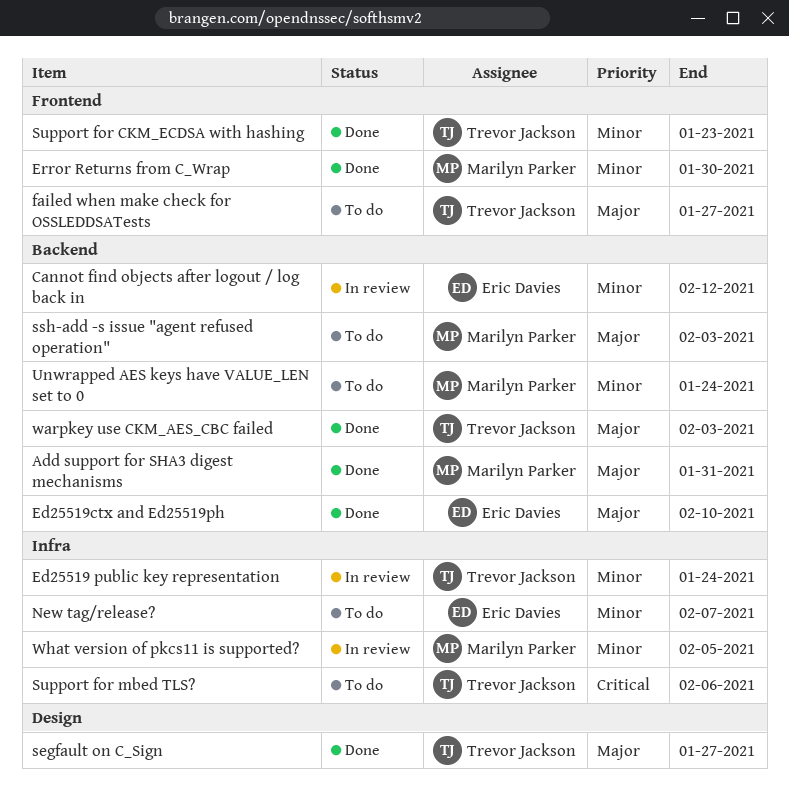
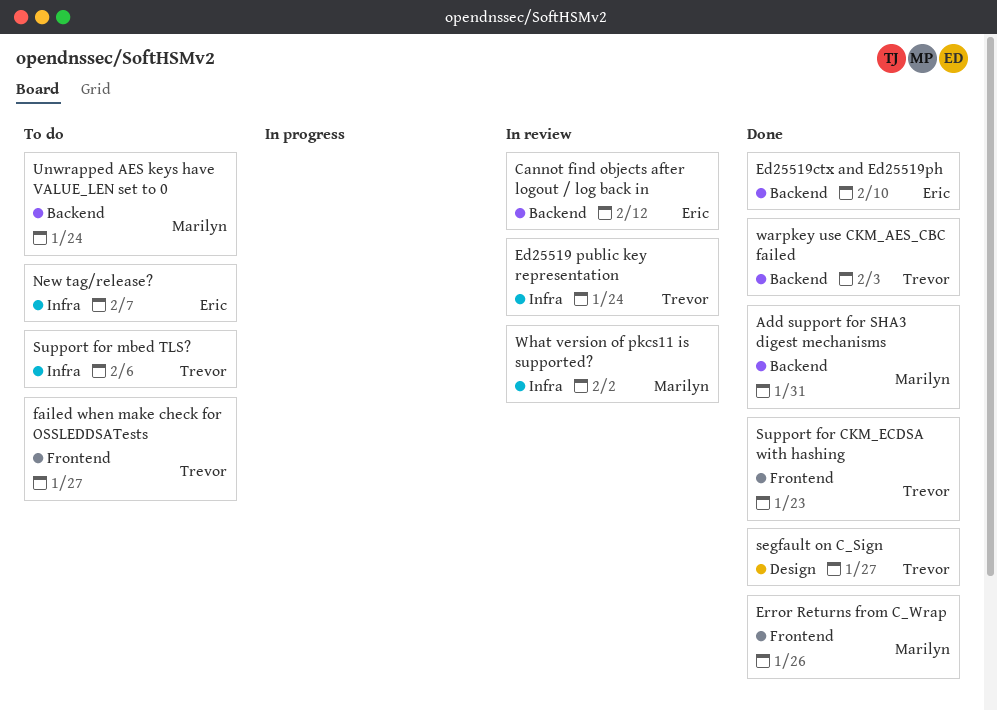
Error Returns from C_Wrap, due: Jan 30 -> Jan 26
ssh-add -s issue "agent refused operation": present -> none
What version of pkcs11 is supported?, due: Feb 5 -> Feb 2

